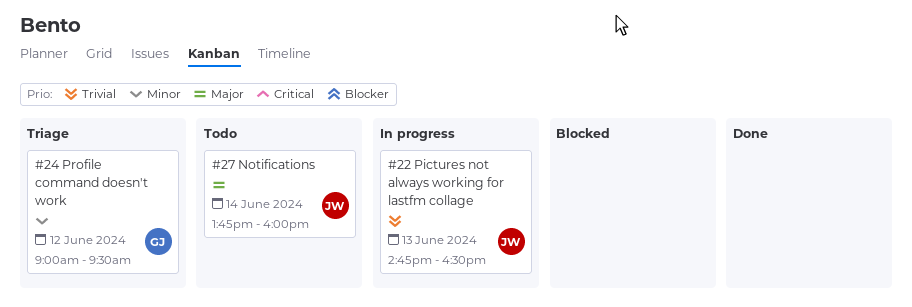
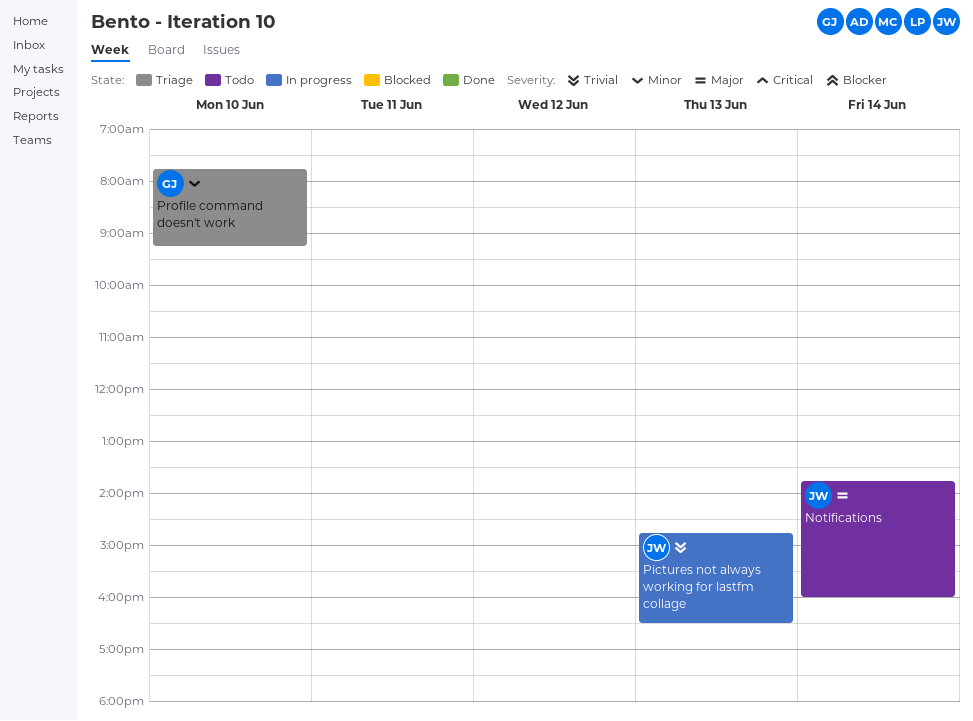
Profile command doesn't work, day: Jun 12 -> Jun 10
Profile command doesn't work, begins: 09:00 -> 07:45
Profile command doesn't work, ends: 09:30 -> 09:15

